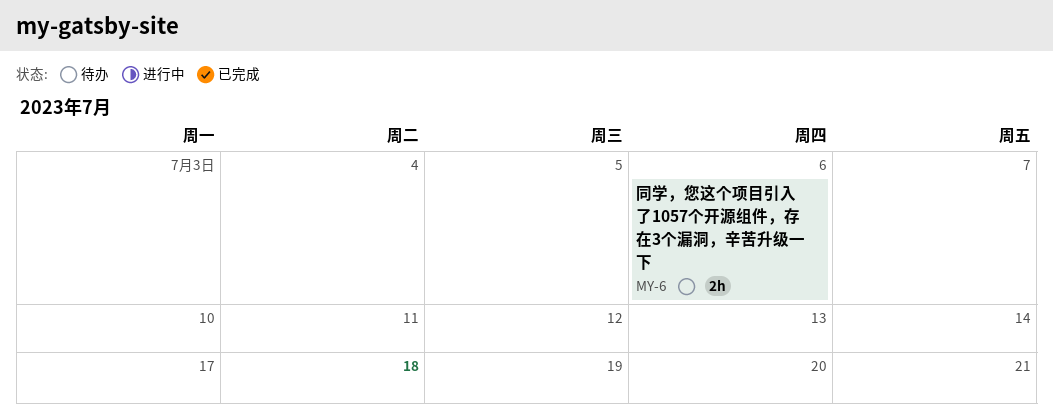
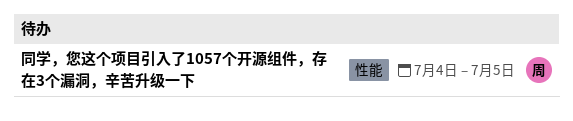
同学，您这个项目引入了1057个开源组件，存在3个漏洞，辛苦升级一下, due: Jul 6 -> Jul 5

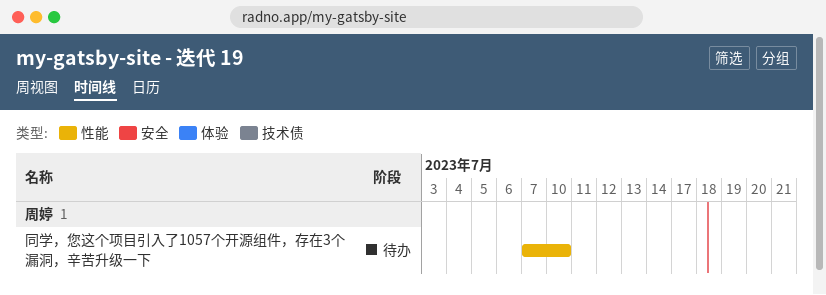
同学，您这个项目引入了1057个开源组件，存在3个漏洞，辛苦升级一下, start: Jul 4 -> Jul 7
同学，您这个项目引入了1057个开源组件，存在3个漏洞，辛苦升级一下, due: Jul 5 -> Jul 10

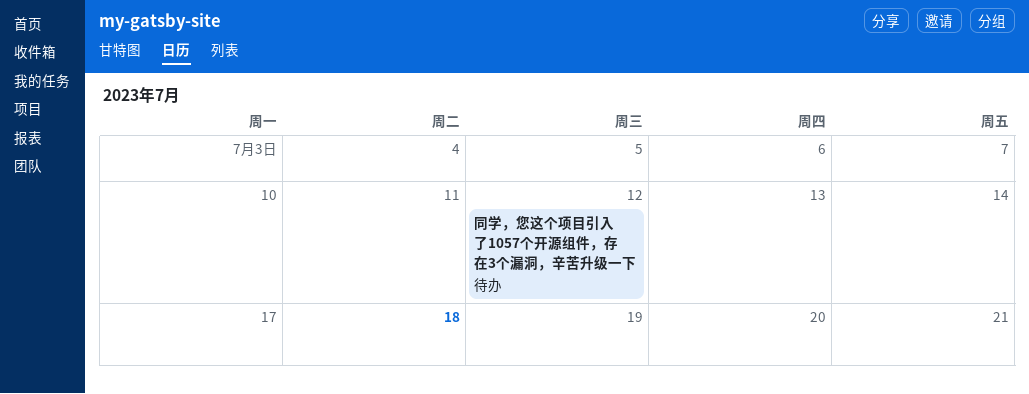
同学，您这个项目引入了1057个开源组件，存在3个漏洞，辛苦升级一下, due: Jul 10 -> Jul 12

